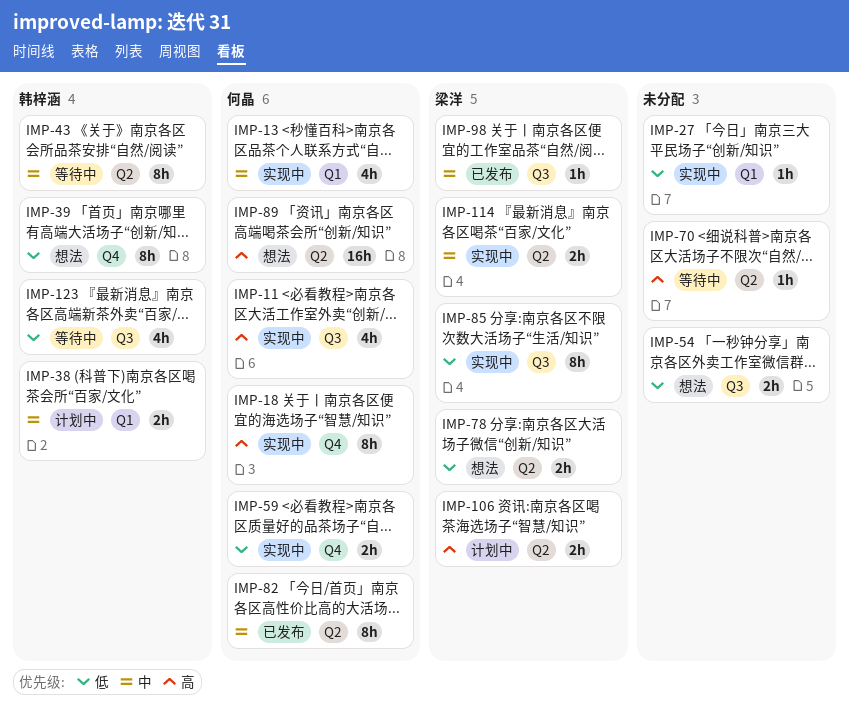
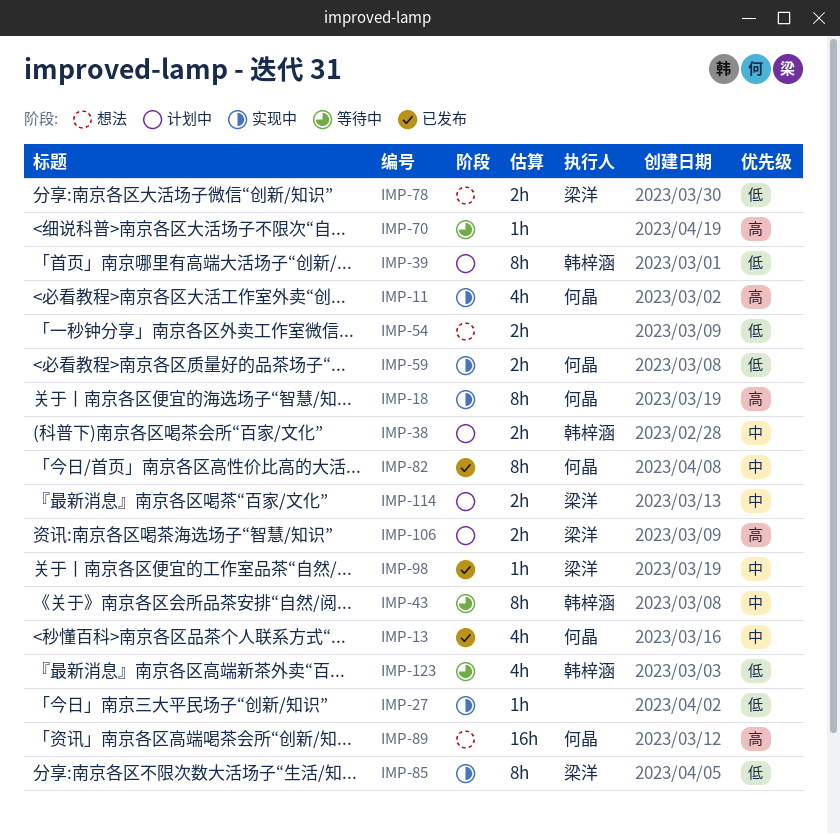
IMP-13, status: 实现中 -> 已发布
IMP-39, status: 想法 -> 计划中
IMP-114, status: 实现中 -> 计划中

